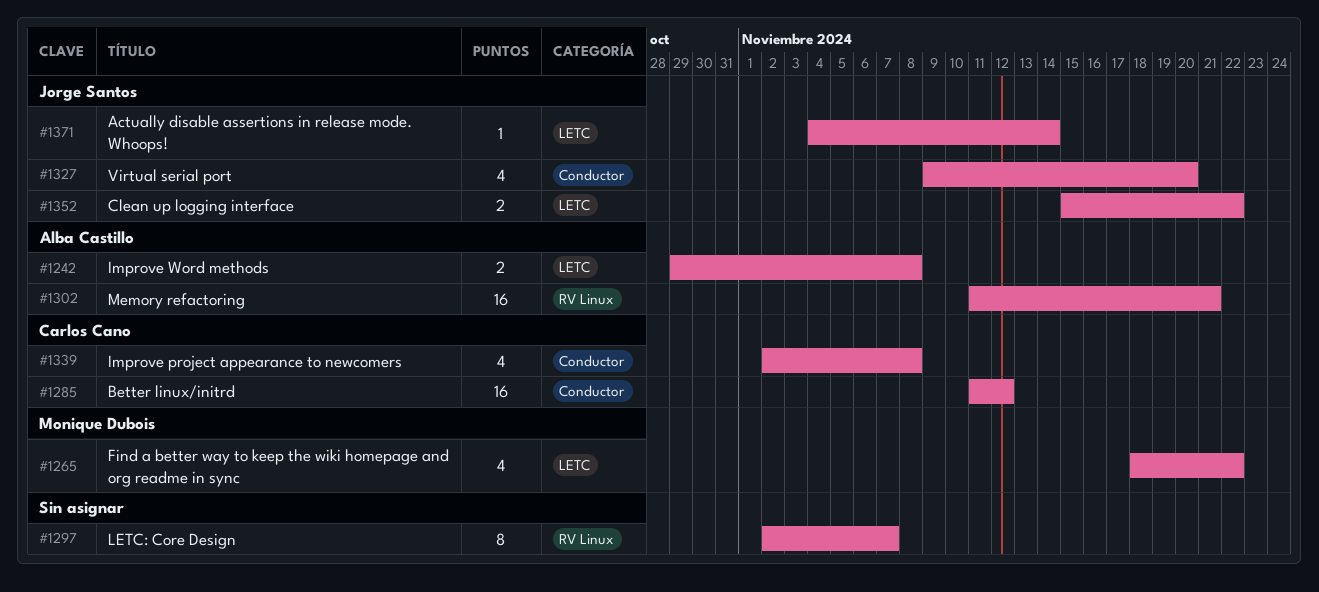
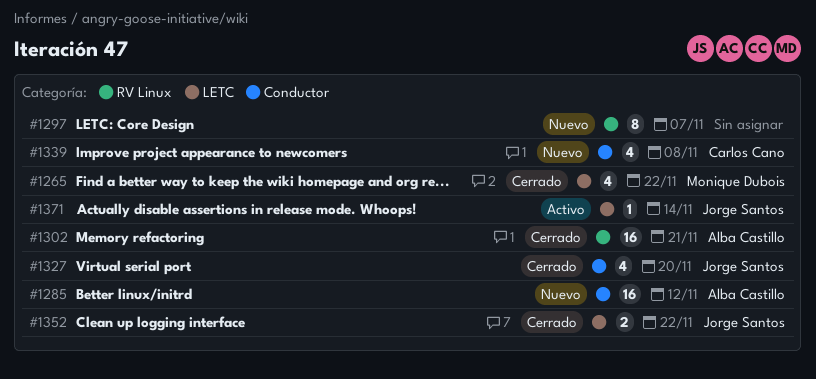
#1242: present -> none
#1285, owner: Carlos Cano -> Alba Castillo

